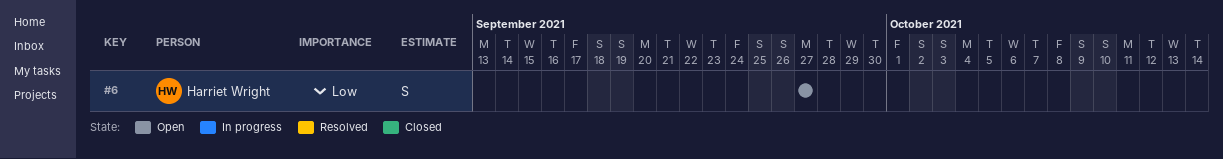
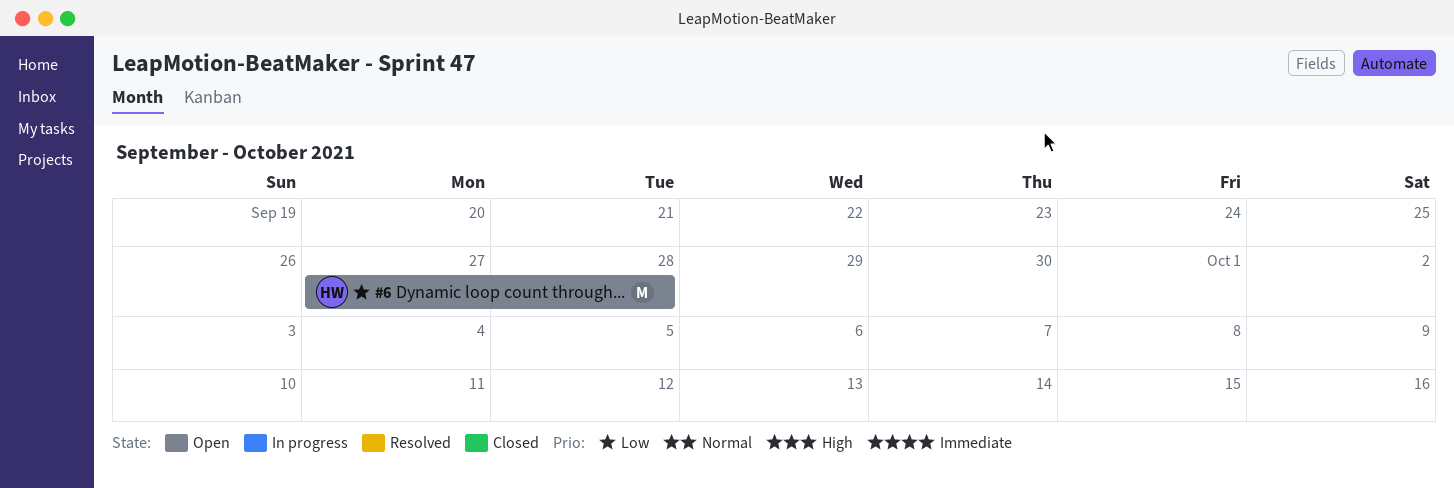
#6, estimate: S -> M
#6, due: Sep 27 -> Sep 28

